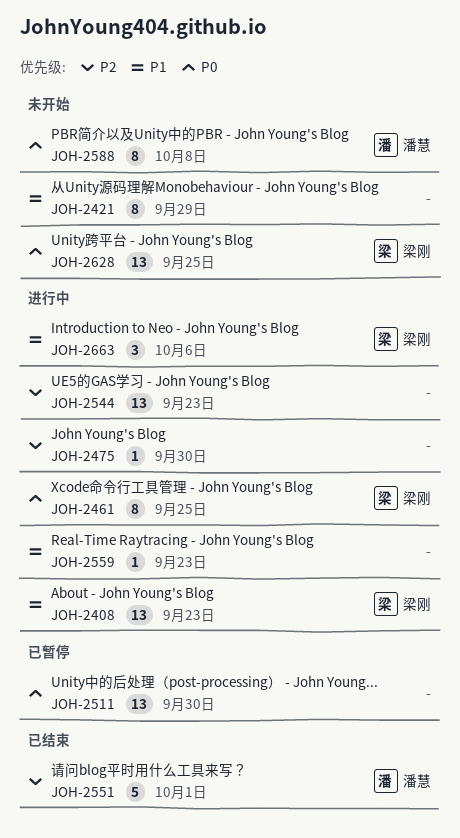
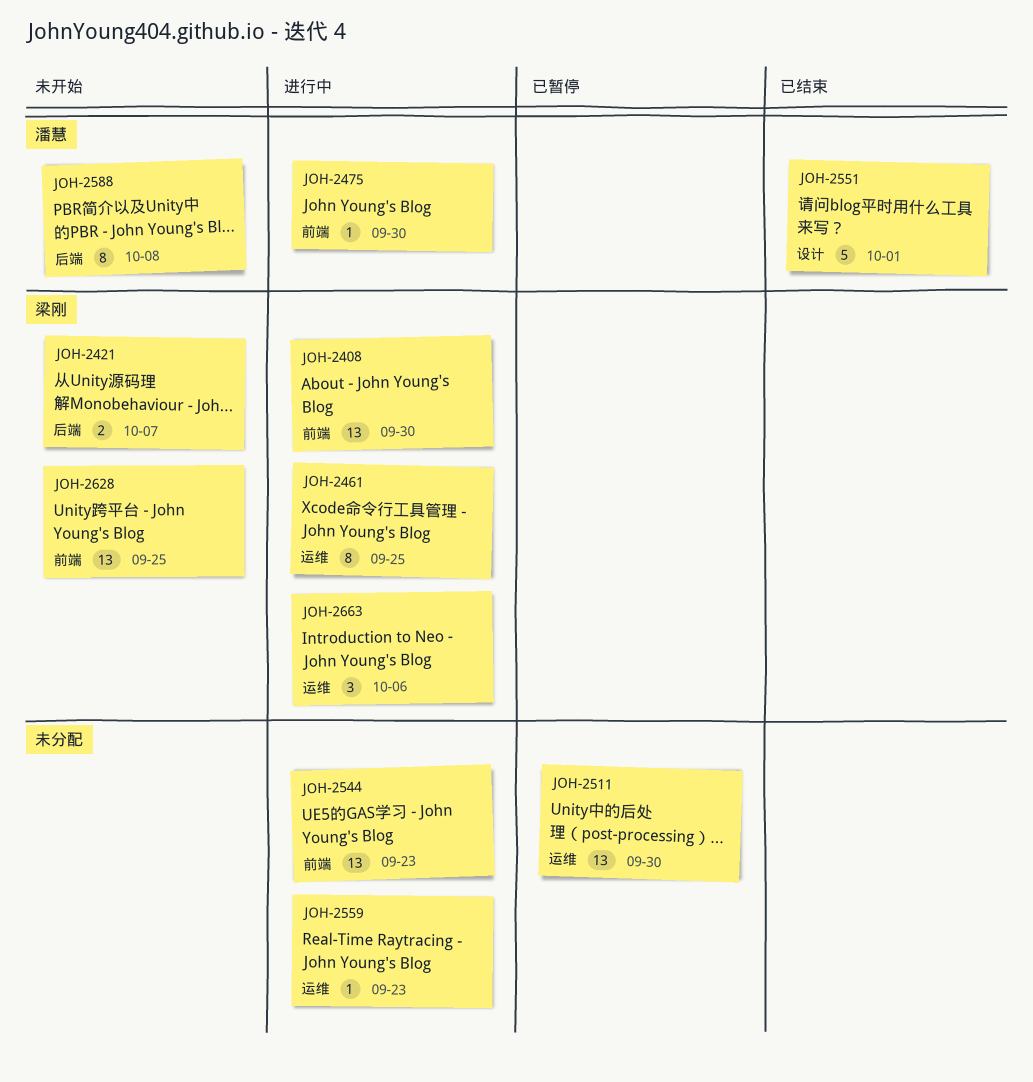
JOH-2408, due: Sep 23 -> Sep 30
JOH-2421, owner: none -> 梁刚
JOH-2421, estimate: 8 -> 2
JOH-2421, due: Sep 29 -> Oct 7
JOH-2475, owner: none -> 潘慧

